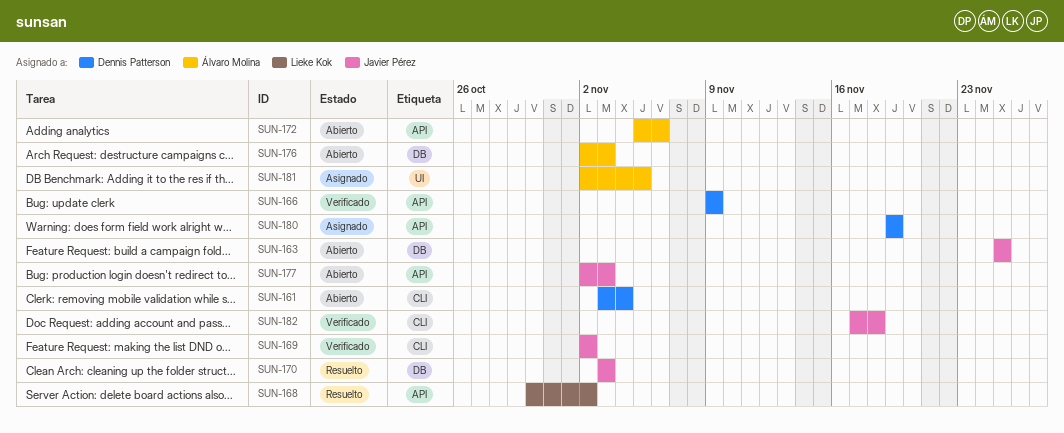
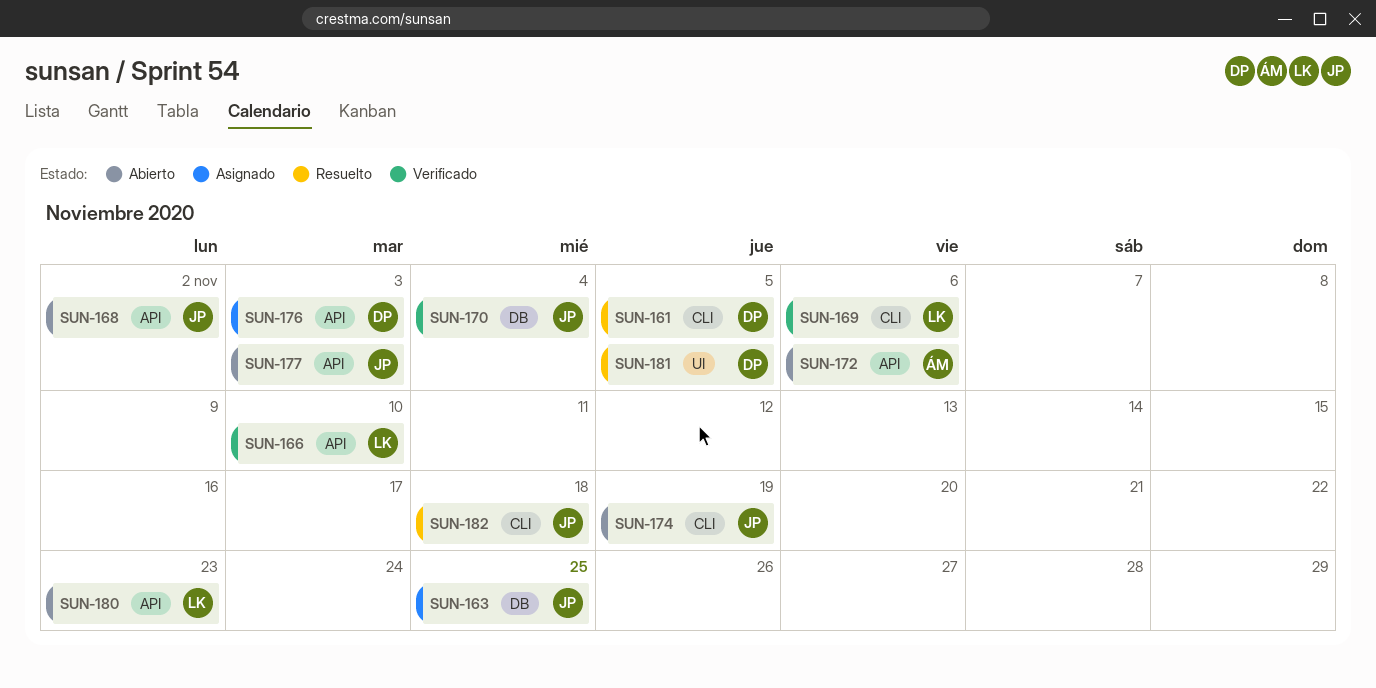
SUN-161, status: Abierto -> Resuelto
SUN-161, due: Nov 4 -> Nov 5
SUN-163, status: Abierto -> Asignado
SUN-166, owner: Dennis Patterson -> Lieke Kok
SUN-166, due: Nov 9 -> Nov 10
SUN-168, status: Resuelto -> Abierto
SUN-168, owner: Lieke Kok -> Javier Pérez
SUN-169, owner: Javier Pérez -> Lieke Kok
SUN-169, due: Nov 2 -> Nov 6
SUN-170, status: Resuelto -> Verificado
SUN-170, due: Nov 3 -> Nov 4
SUN-174: none -> present
SUN-176, status: Abierto -> Asignado
SUN-176, owner: Álvaro Molina -> Dennis Patterson
SUN-176, label: DB -> API
SUN-180, status: Asignado -> Abierto
SUN-180, owner: Dennis Patterson -> Lieke Kok
SUN-180, due: Nov 19 -> Nov 23
SUN-181, status: Asignado -> Resuelto
SUN-181, owner: Álvaro Molina -> Dennis Patterson
SUN-182, status: Verificado -> Resuelto

